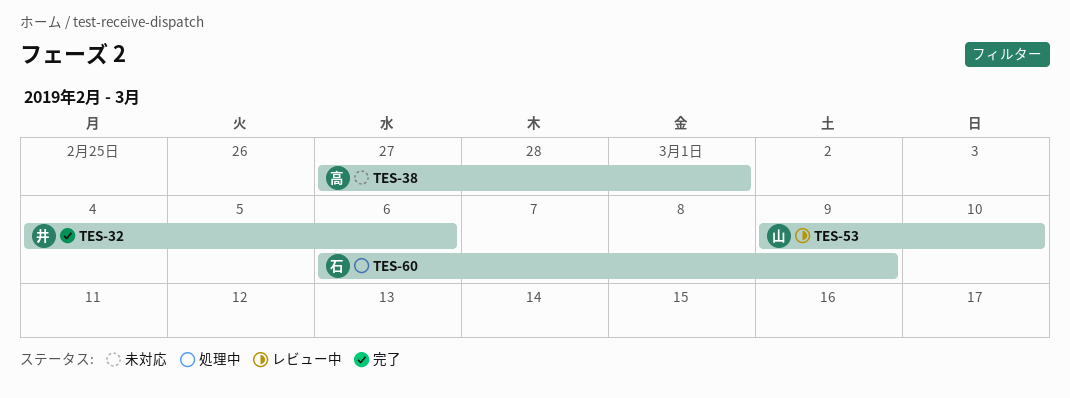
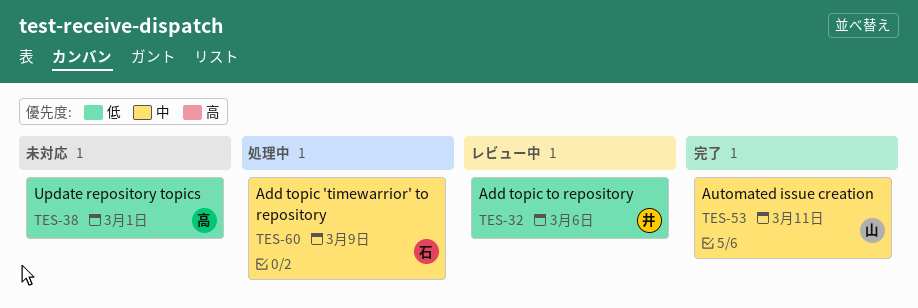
TES-32, status: 完了 -> レビュー中
TES-53, status: レビュー中 -> 完了
TES-53, due: Mar 10 -> Mar 11

